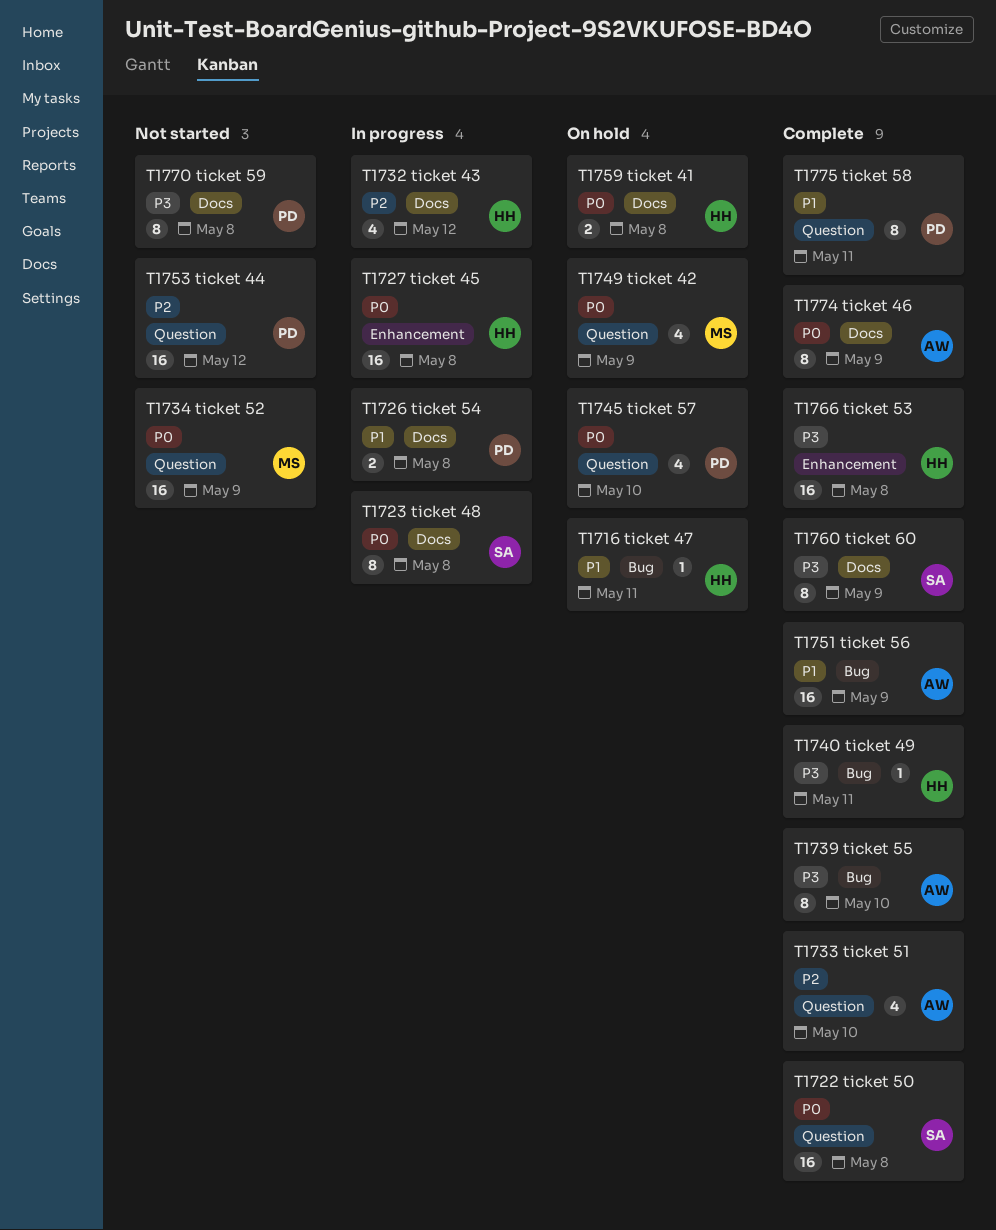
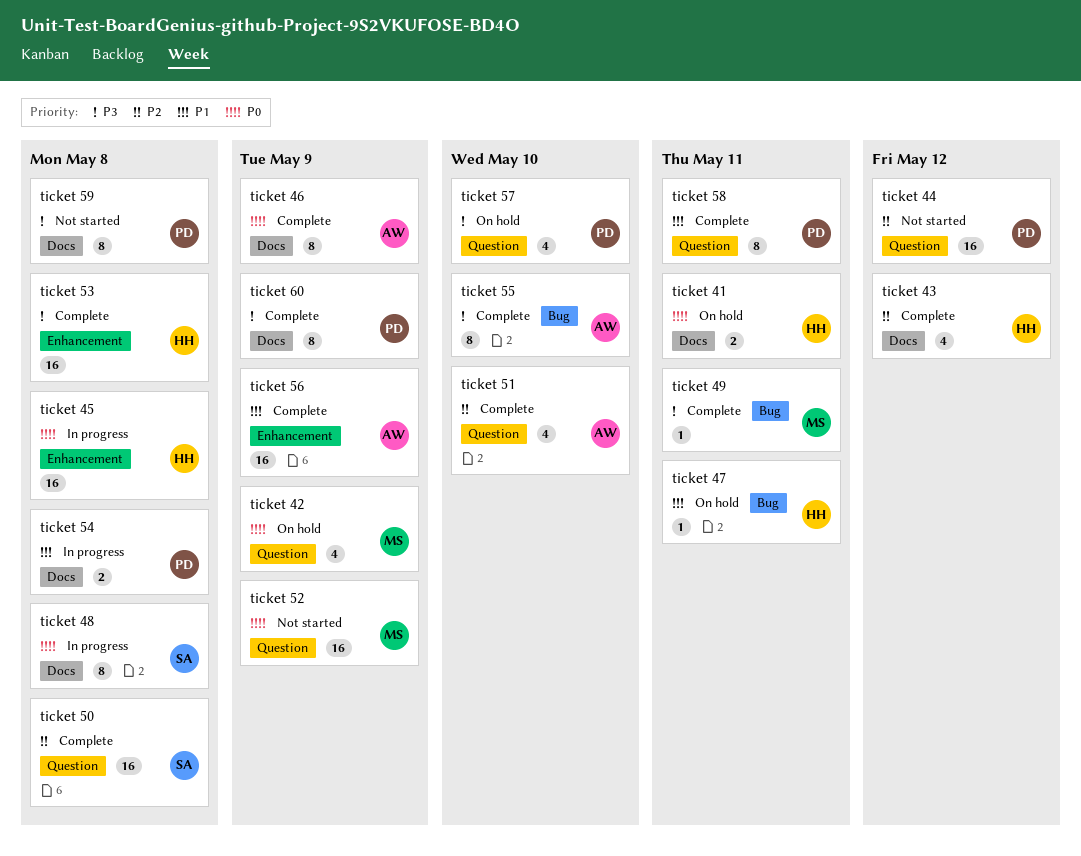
ticket 41, due: May 8 -> May 11
ticket 43, status: In progress -> Complete
ticket 49, owner: HH -> MS
ticket 50, priority: P0 -> P2
ticket 56, label: Bug -> Enhancement
ticket 57, priority: P0 -> P3
ticket 60, owner: SA -> PD

